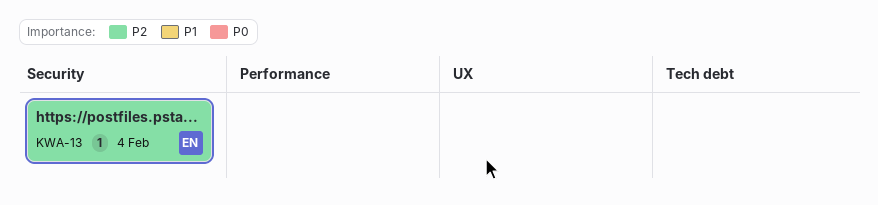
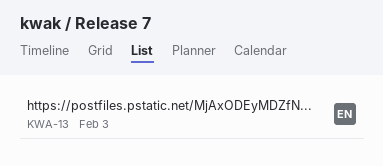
KWA-13, due: Feb 4 -> Feb 3

